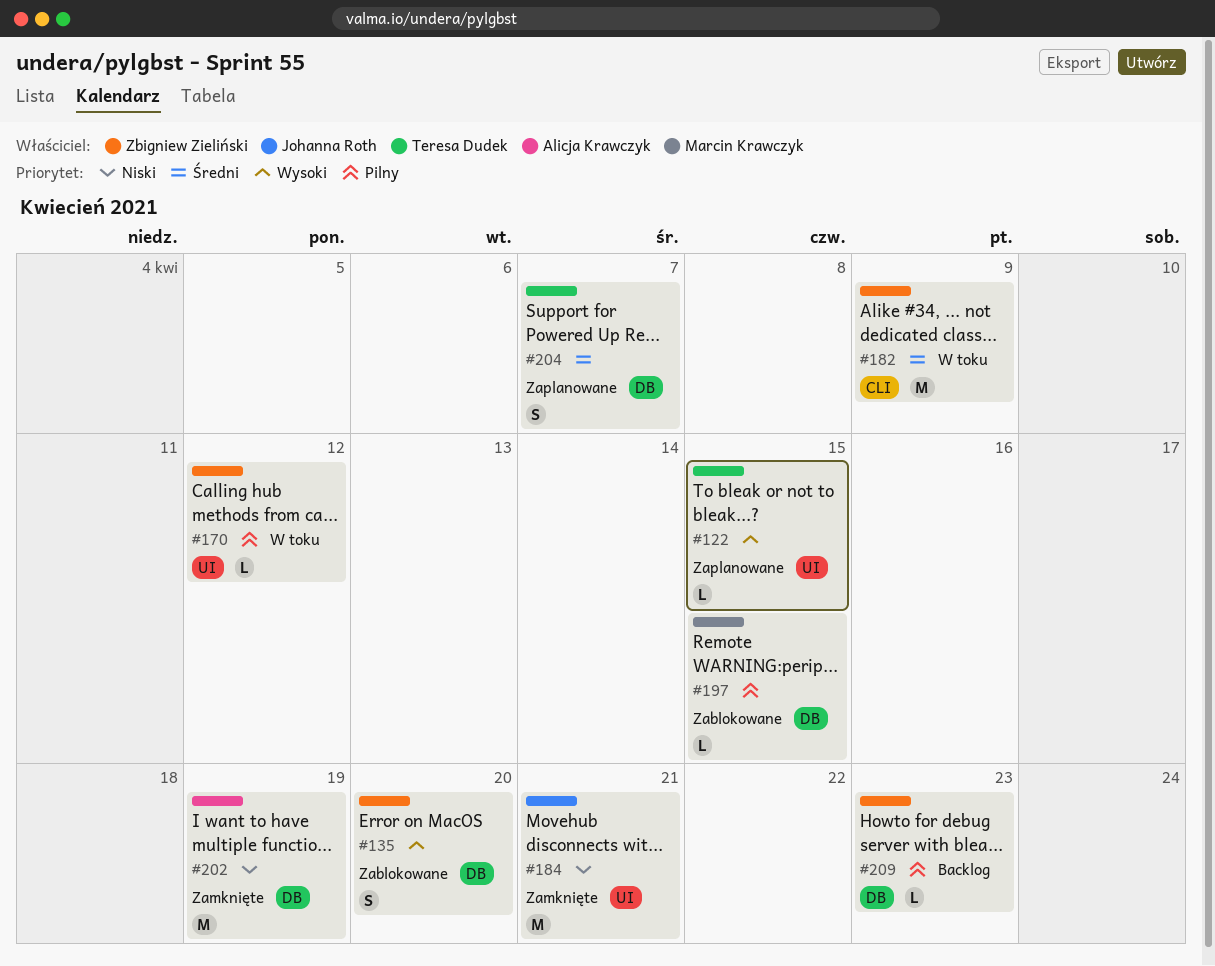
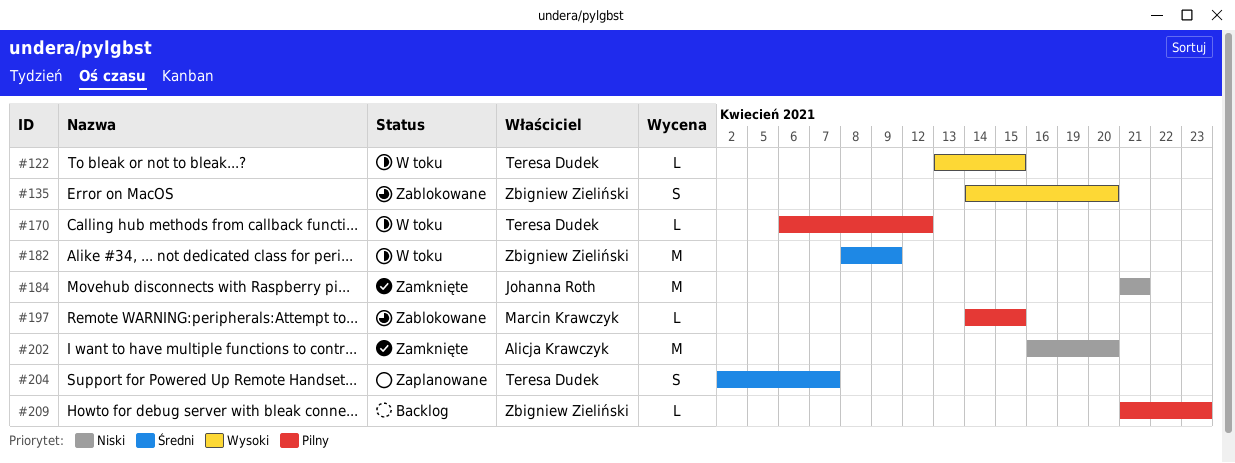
#122, status: Zaplanowane -> W toku
#170, owner: Zbigniew Zieliński -> Teresa Dudek
#202, due: Apr 19 -> Apr 20

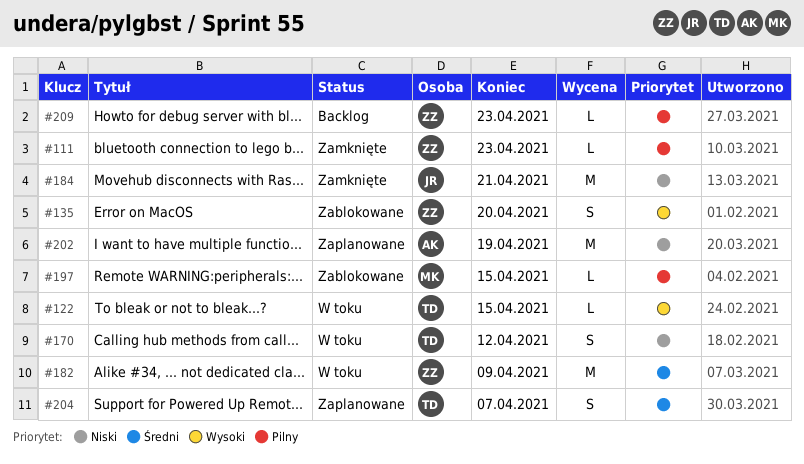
#111: none -> present
#170, priority: Pilny -> Niski
#170, estimate: L -> S
#202, status: Zamknięte -> Zaplanowane
#202, due: Apr 20 -> Apr 19

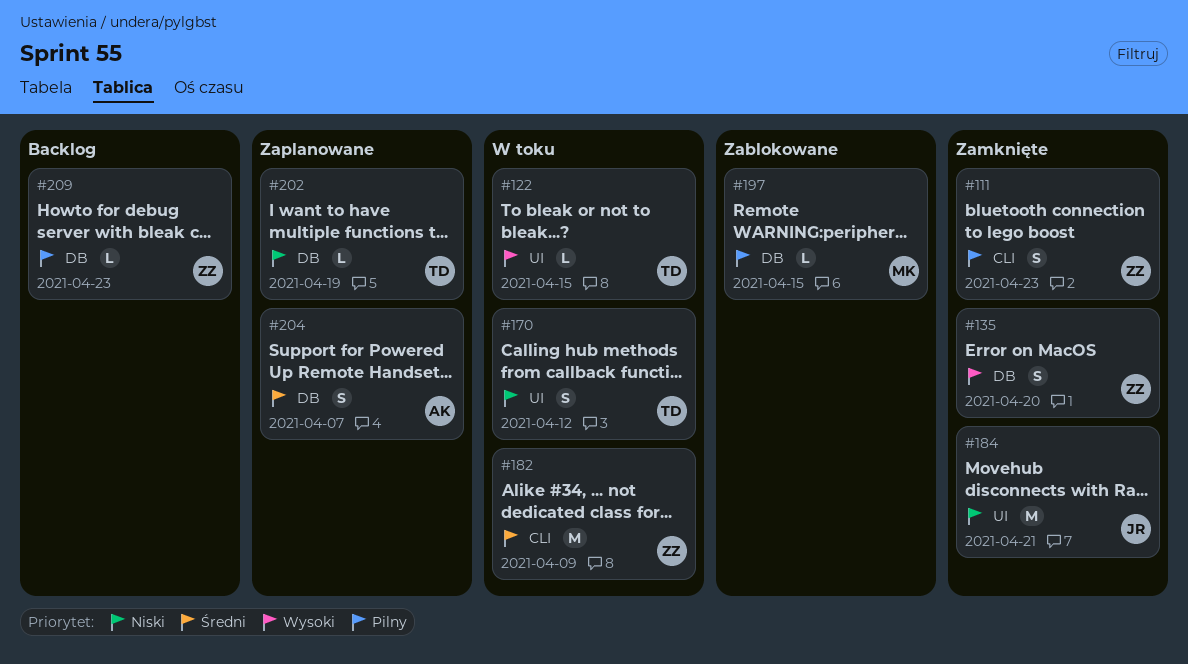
#111, estimate: L -> S
#135, status: Zablokowane -> Zamknięte
#202, owner: AK -> TD
#202, estimate: M -> L
#204, owner: TD -> AK

